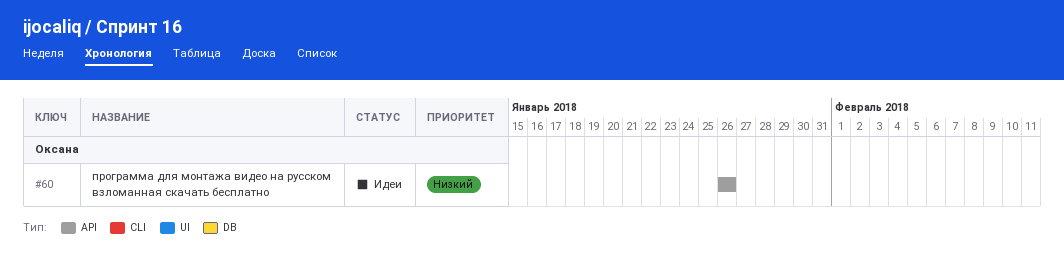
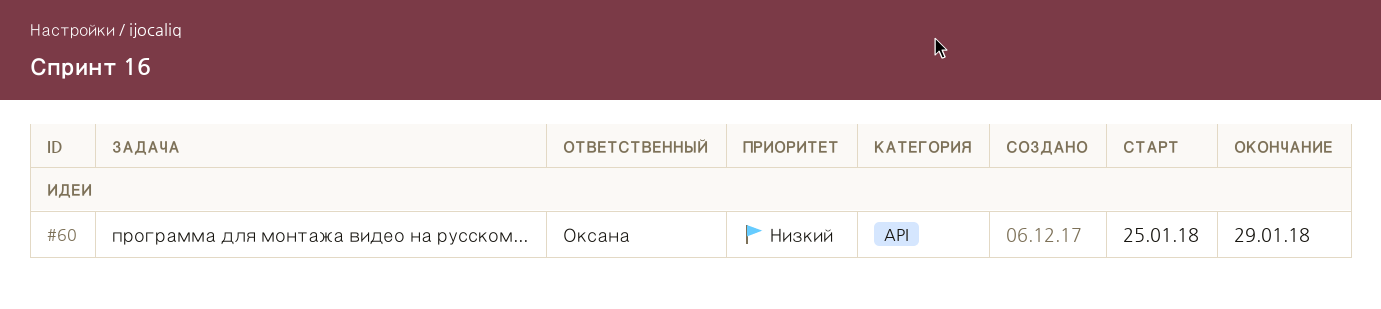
#60, start: Jan 26 -> Jan 25
#60, due: Jan 26 -> Jan 29

